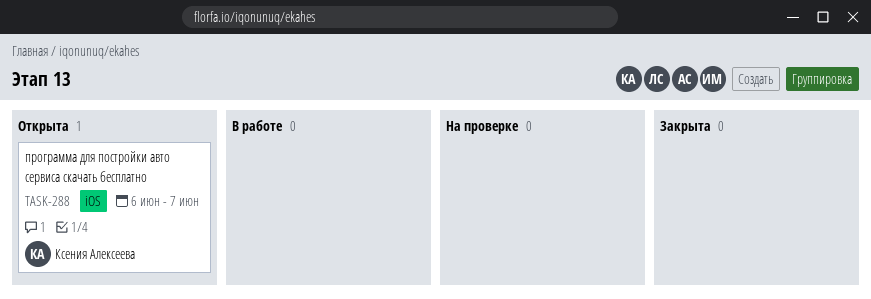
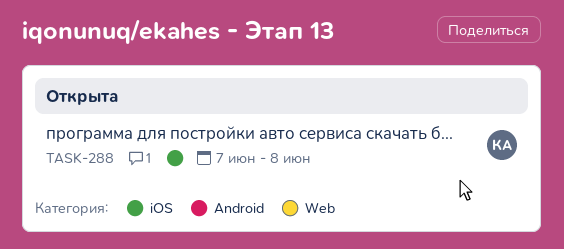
TASK-288, start: Jun 6 -> Jun 7
TASK-288, due: Jun 7 -> Jun 8

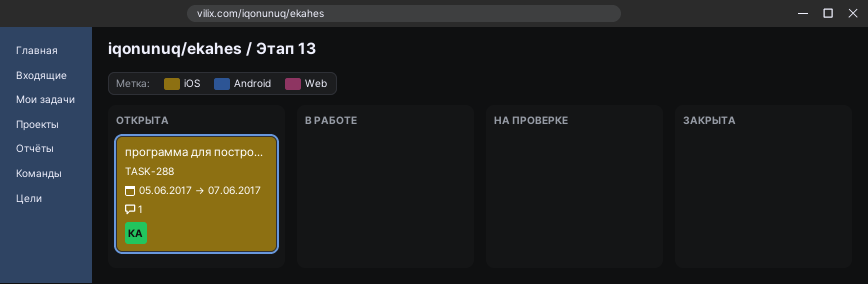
TASK-288, start: Jun 7 -> Jun 5
TASK-288, due: Jun 8 -> Jun 7

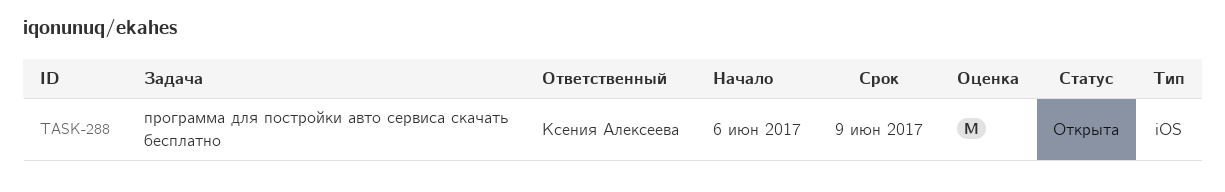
TASK-288, start: Jun 5 -> Jun 6
TASK-288, due: Jun 7 -> Jun 9

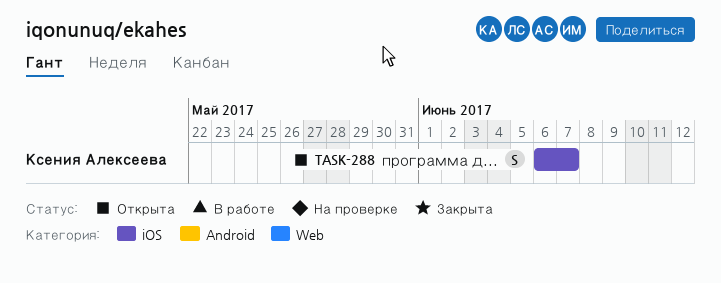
TASK-288, estimate: M -> S
TASK-288, due: Jun 9 -> Jun 7

